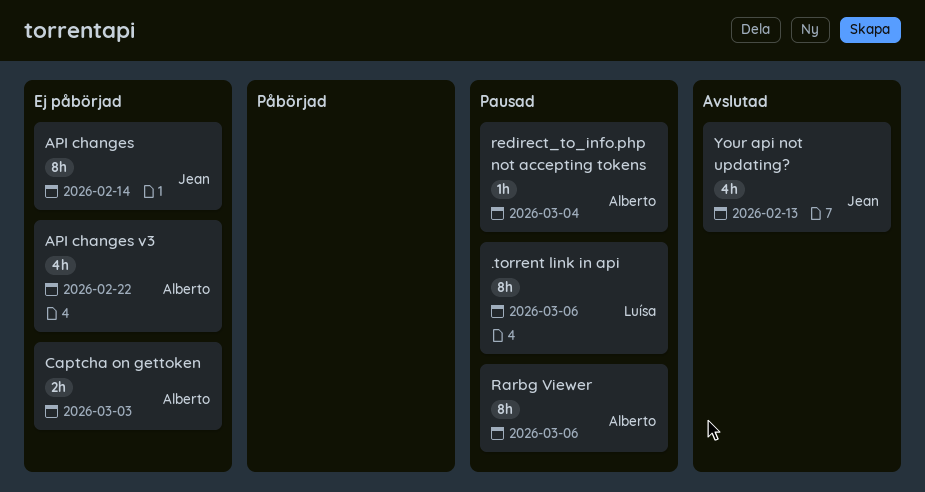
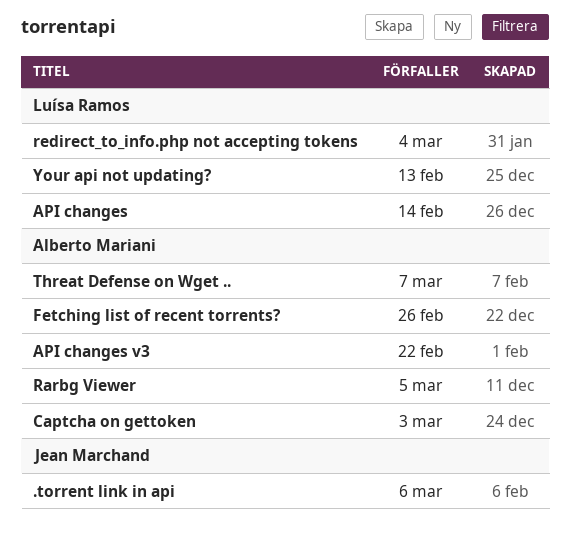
.torrent link in api, owner: Luísa Ramos -> Jean Marchand
API changes, owner: Jean Marchand -> Luísa Ramos
Fetching list of recent torrents?: none -> present
Rarbg Viewer, due: Mar 6 -> Mar 5
redirect_to_info.php not accepting tokens, owner: Alberto Mariani -> Luísa Ramos
Threat Defense on Wget ..: none -> present
Your api not updating?, owner: Jean Marchand -> Luísa Ramos

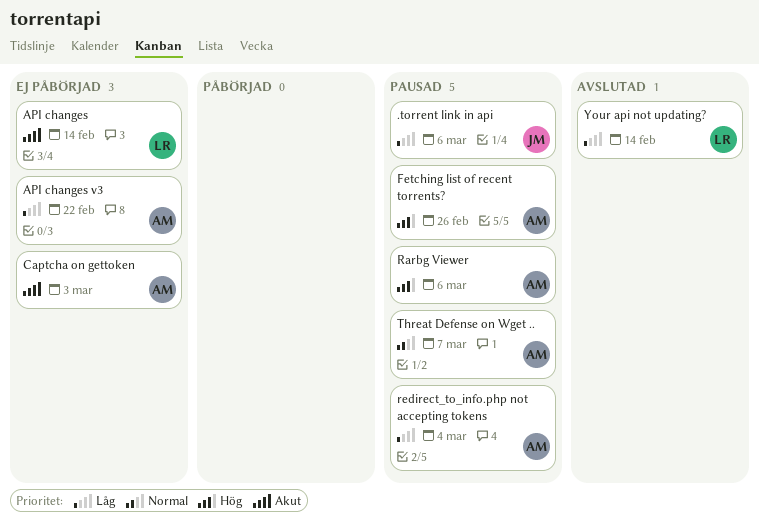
Rarbg Viewer, due: Mar 5 -> Mar 6
redirect_to_info.php not accepting tokens, owner: Luísa Ramos -> Alberto Mariani
Your api not updating?, due: Feb 13 -> Feb 14

